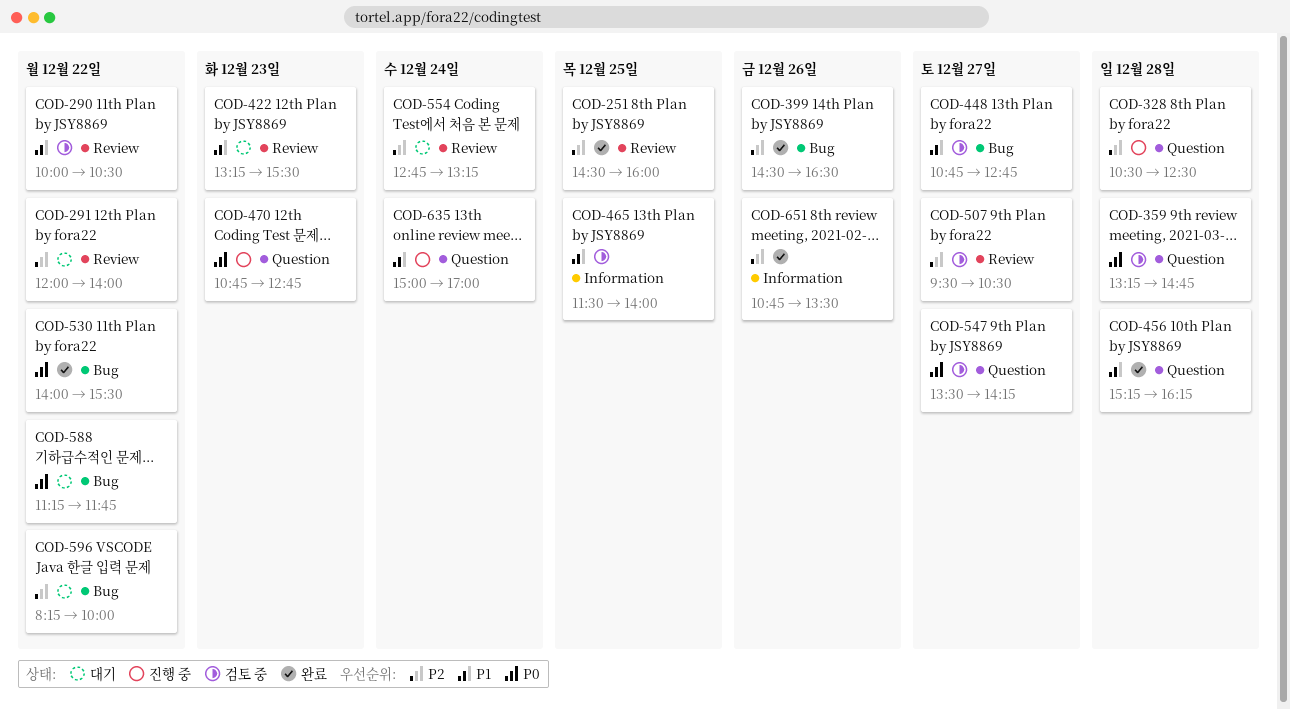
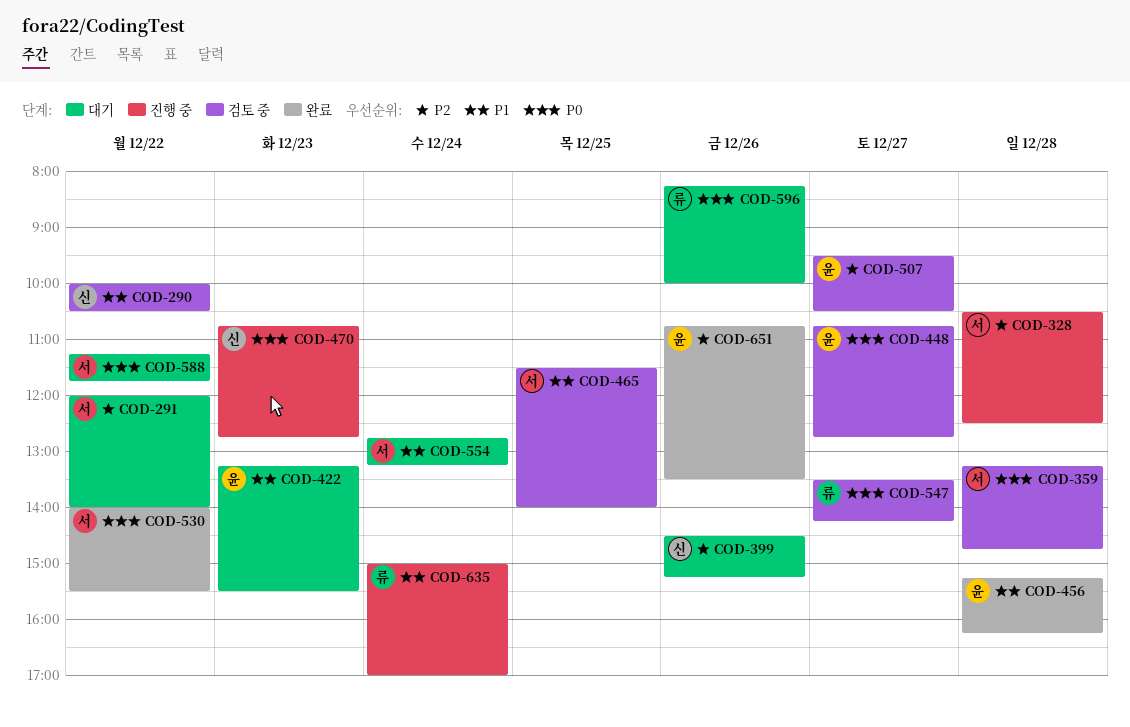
COD-251: present -> none
COD-399, status: 완료 -> 대기
COD-399, ends: 16:30 -> 15:15
COD-448, priority: P1 -> P0
COD-554, priority: P2 -> P1
COD-596, priority: P2 -> P0
COD-596, day: Dec 22 -> Dec 26

